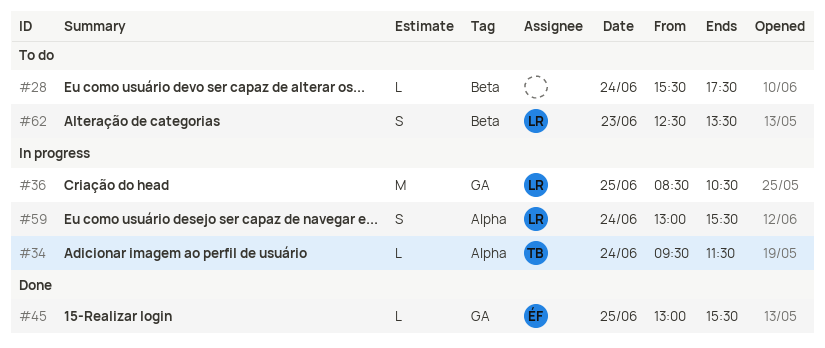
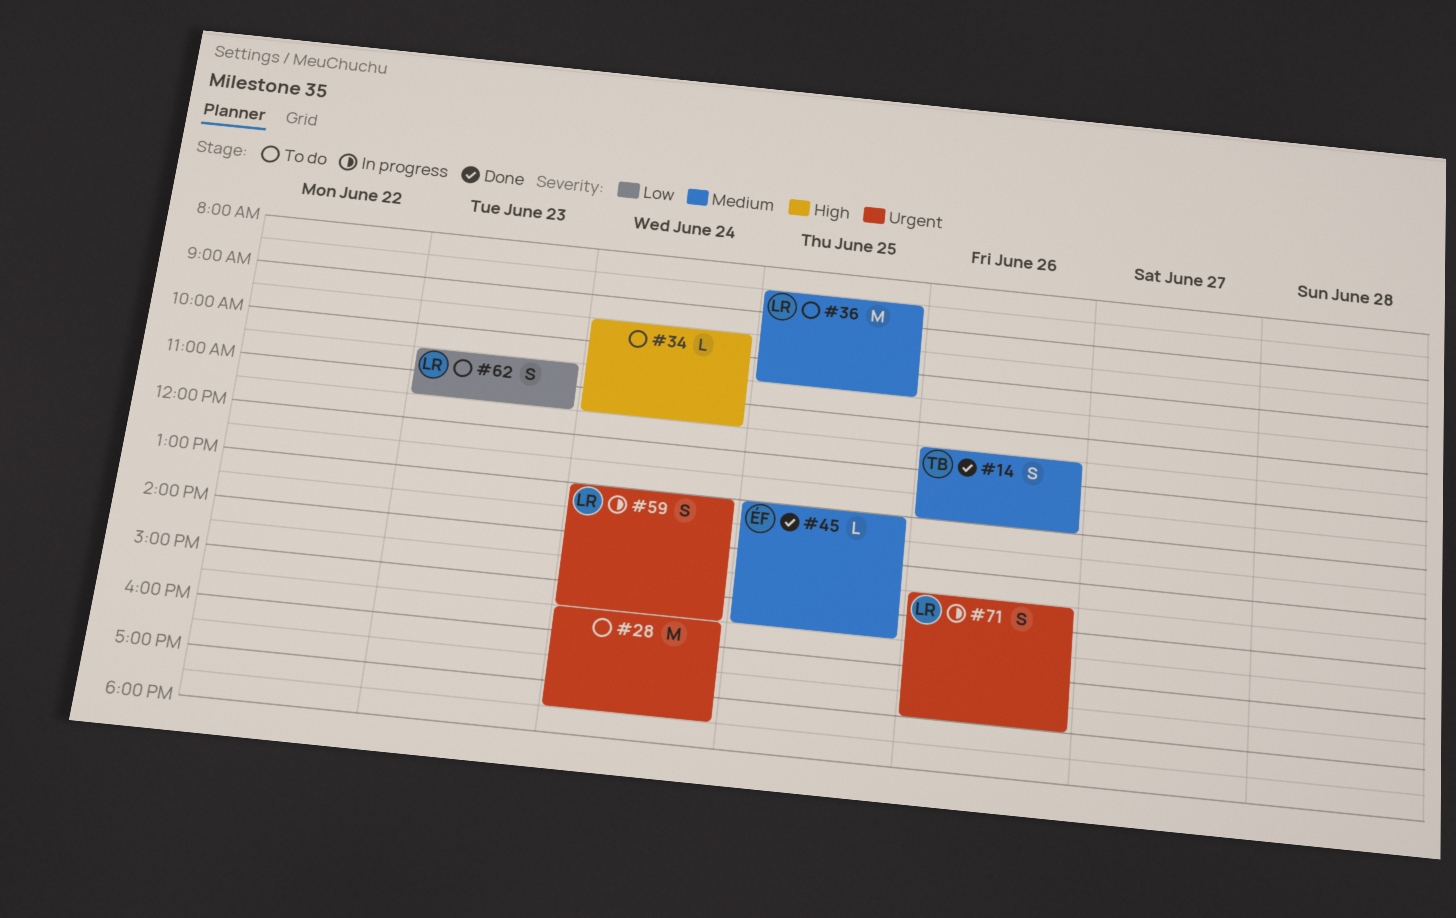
#14: none -> present
#28, estimate: L -> M
#34, status: In progress -> To do
#34, owner: TB -> none
#36, status: In progress -> To do
#62, begins: 12:30 -> 10:30
#62, ends: 13:30 -> 11:30
#71: none -> present

